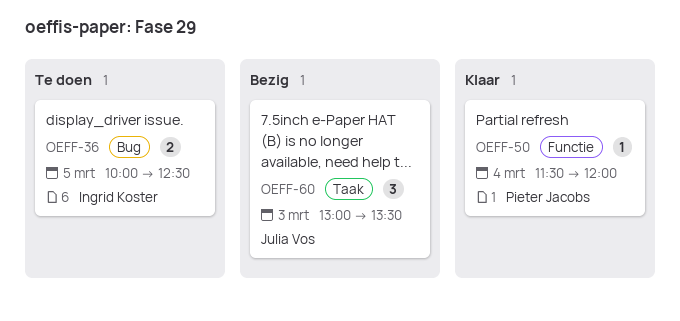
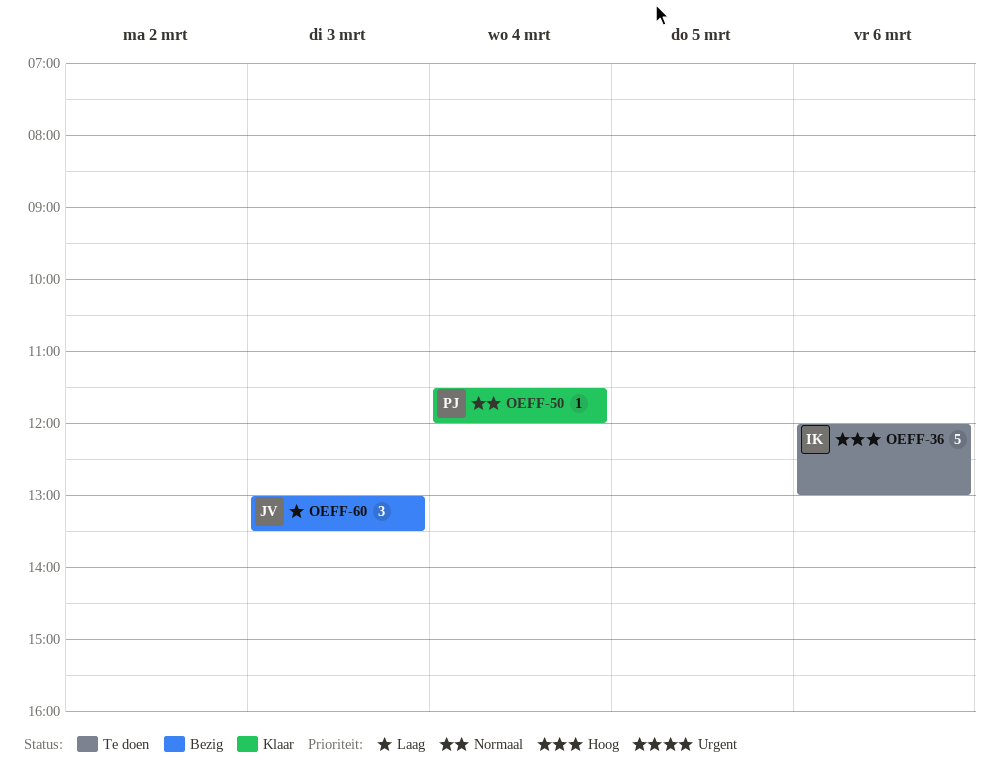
OEFF-36, estimate: 2 -> 5
OEFF-36, day: Mar 5 -> Mar 6
OEFF-36, begins: 10:00 -> 12:00
OEFF-36, ends: 12:30 -> 13:00

